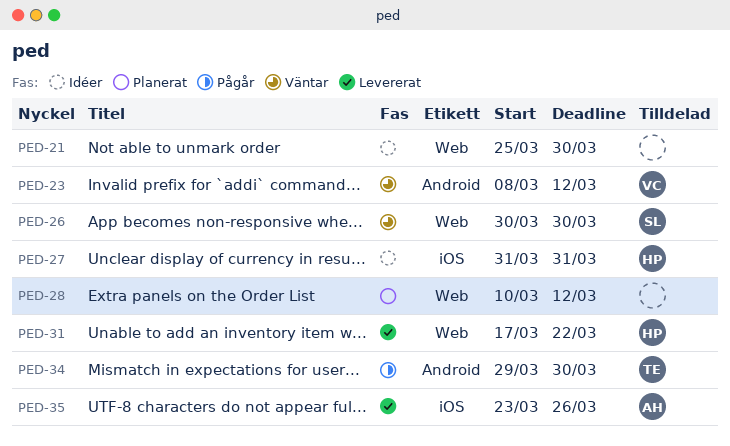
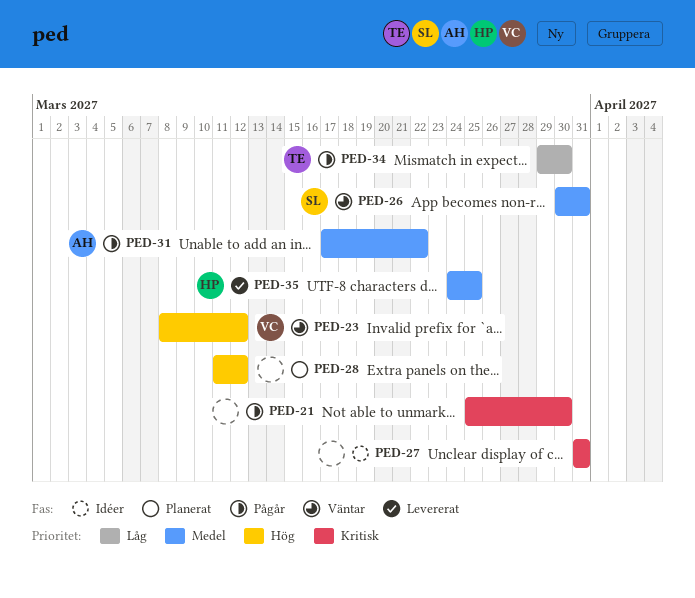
PED-21, status: Idéer -> Pågår
PED-26, due: Mar 30 -> Mar 31
PED-27, owner: HP -> none
PED-28, start: Mar 10 -> Mar 11
PED-31, status: Levererat -> Pågår
PED-31, owner: HP -> AH
PED-35, owner: AH -> HP
PED-35, start: Mar 23 -> Mar 24
PED-35, due: Mar 26 -> Mar 25

